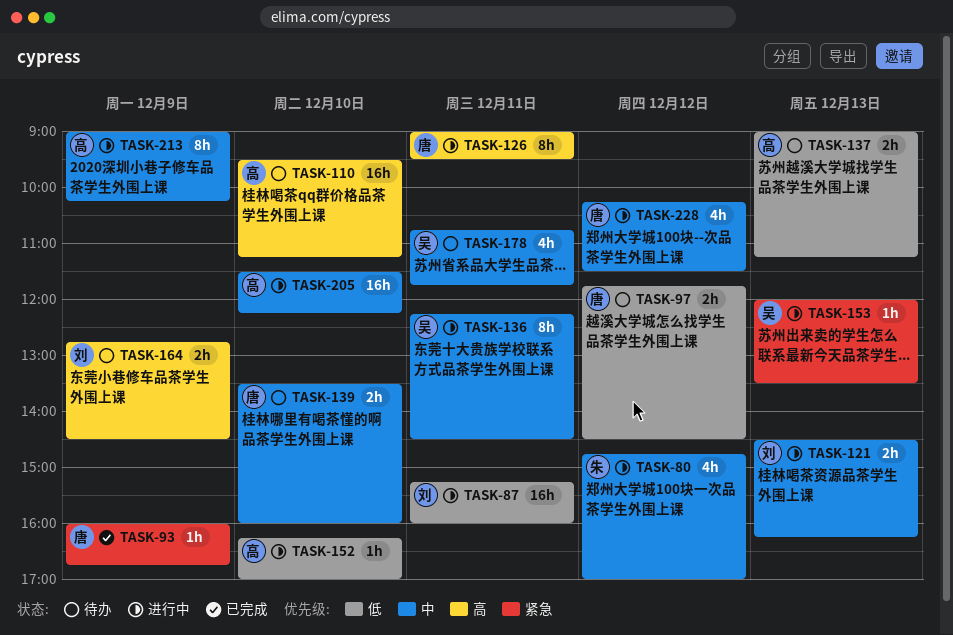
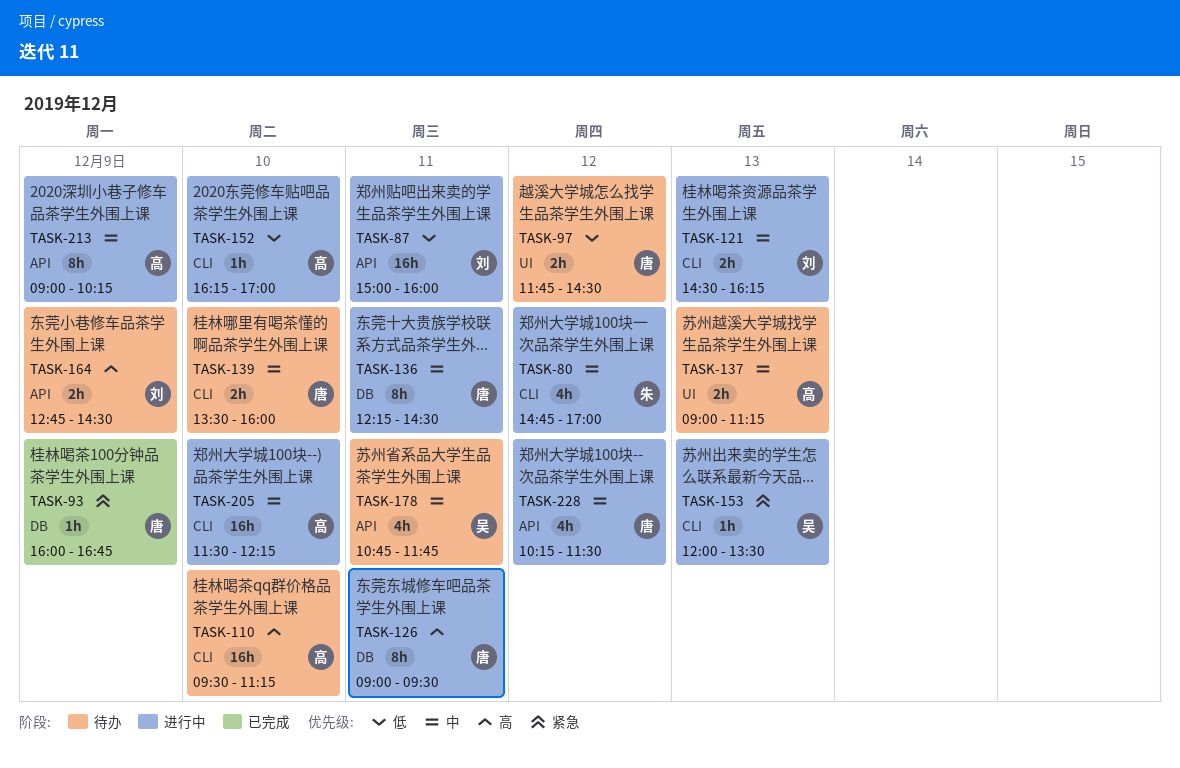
TASK-87, begins: 15:15 -> 15:00
TASK-136, owner: 吴 -> 唐
TASK-137, priority: 低 -> 中

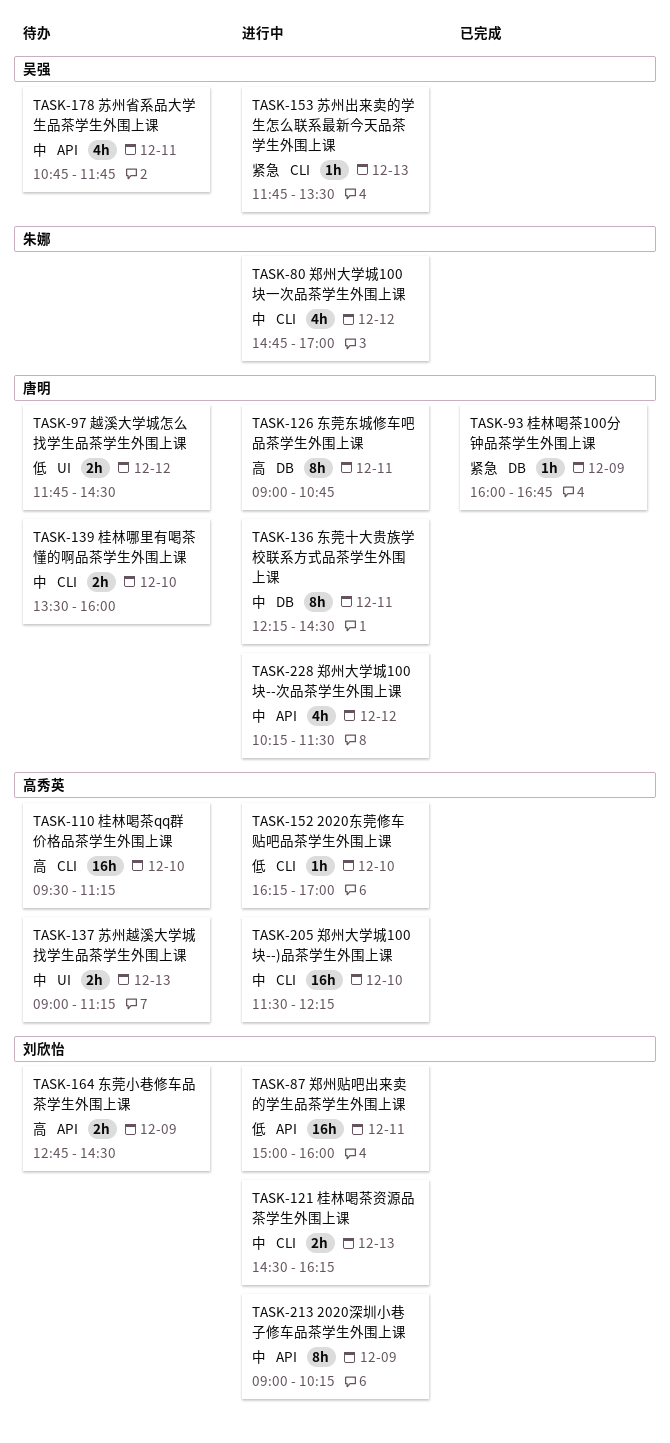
TASK-126, ends: 09:30 -> 10:45
TASK-153, begins: 12:00 -> 11:45
TASK-213, owner: 高秀英 -> 刘欣怡

